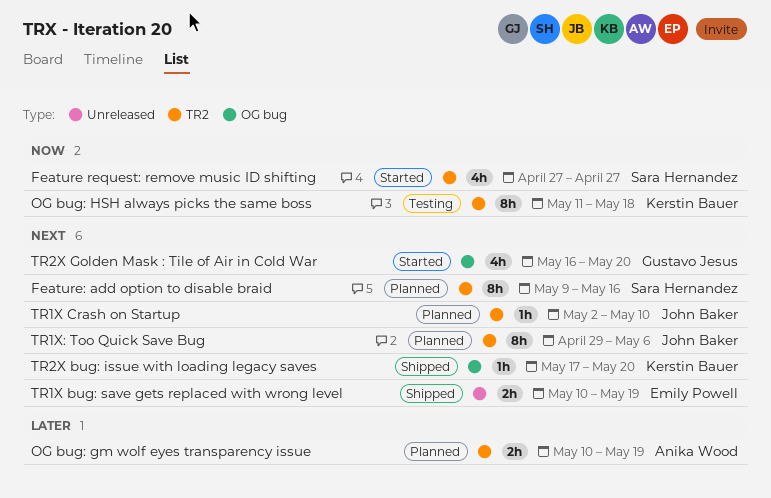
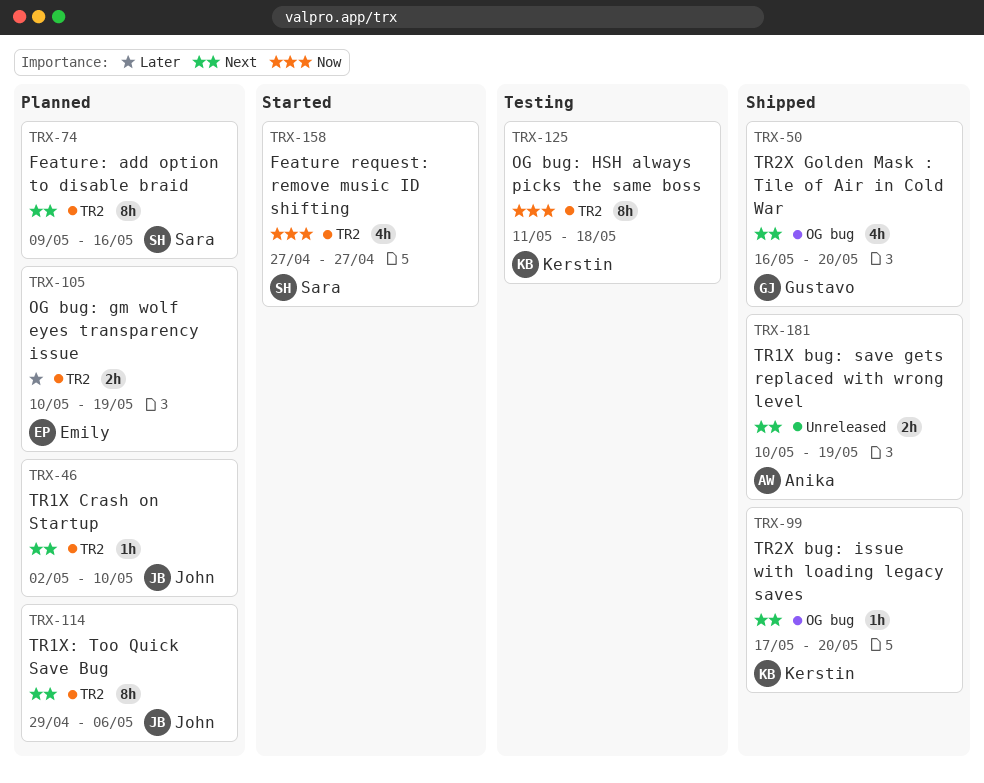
OG bug: gm wolf eyes transparency issue, owner: Anika Wood -> Emily Powell
TR1X bug: save gets replaced with wrong level, owner: Emily Powell -> Anika Wood
TR2X Golden Mask : Tile of Air in Cold War, status: Started -> Shipped

